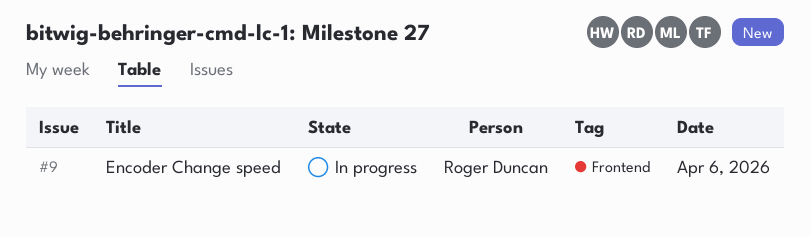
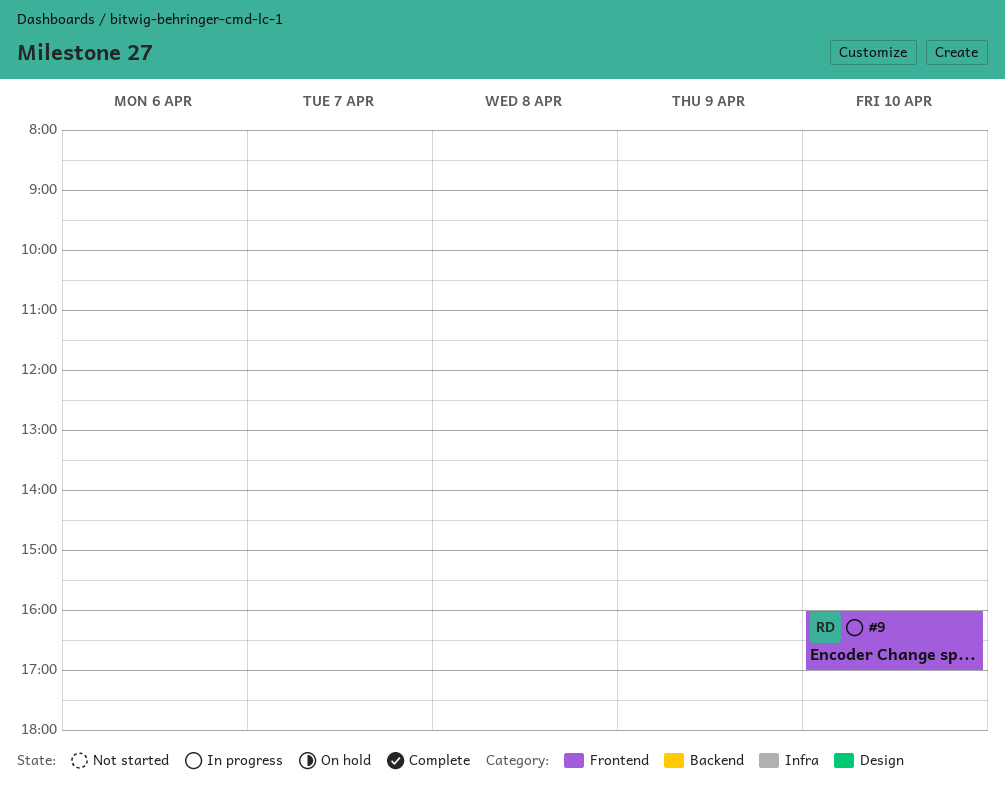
#9, day: Apr 6 -> Apr 10

